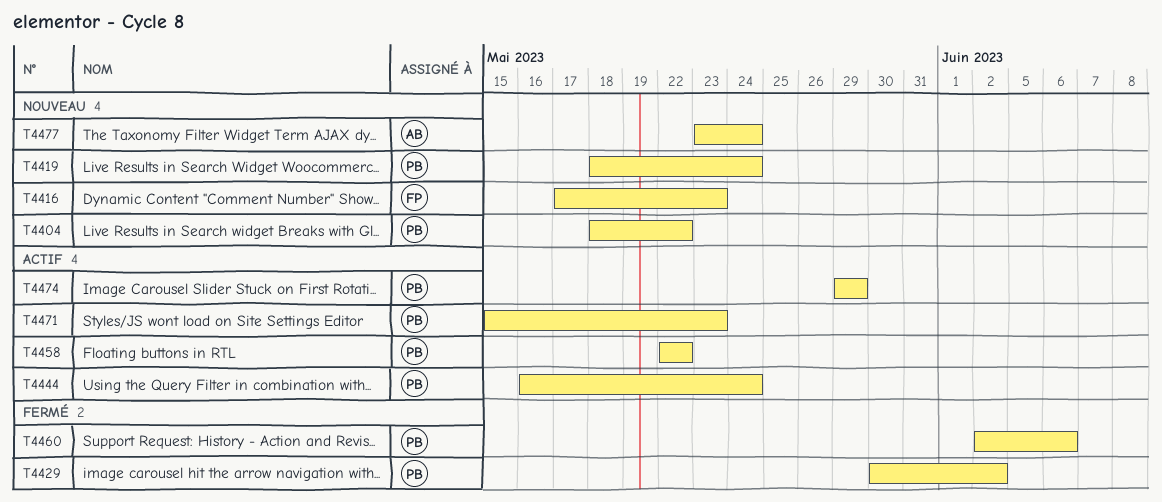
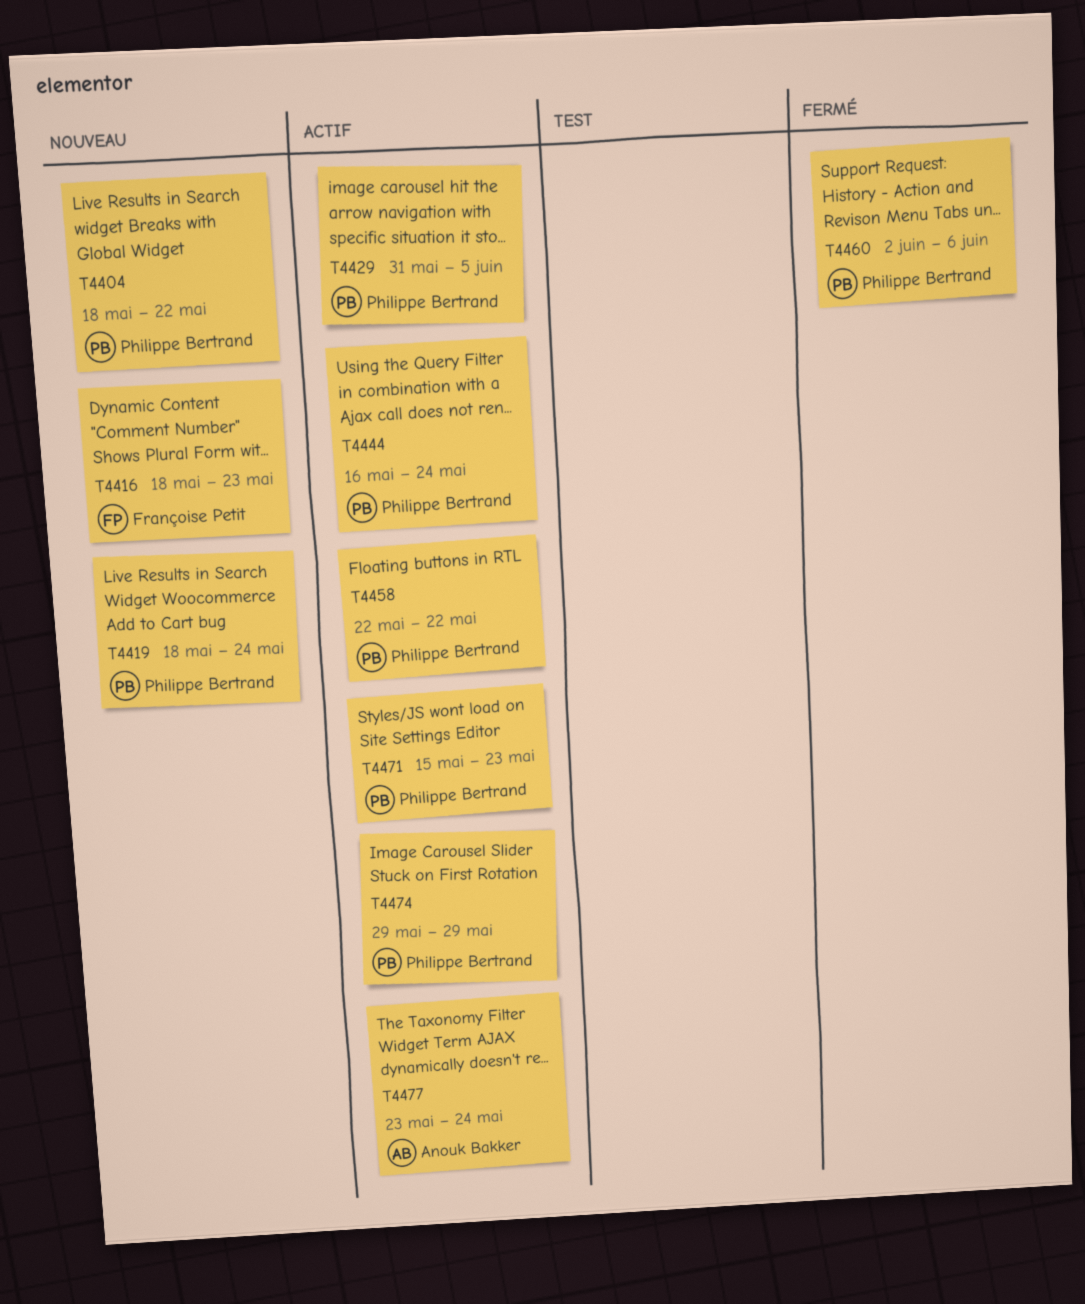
T4416, start: May 17 -> May 18
T4429, status: Fermé -> Actif
T4429, start: May 30 -> May 31
T4429, due: Jun 2 -> Jun 5
T4477, status: Nouveau -> Actif

